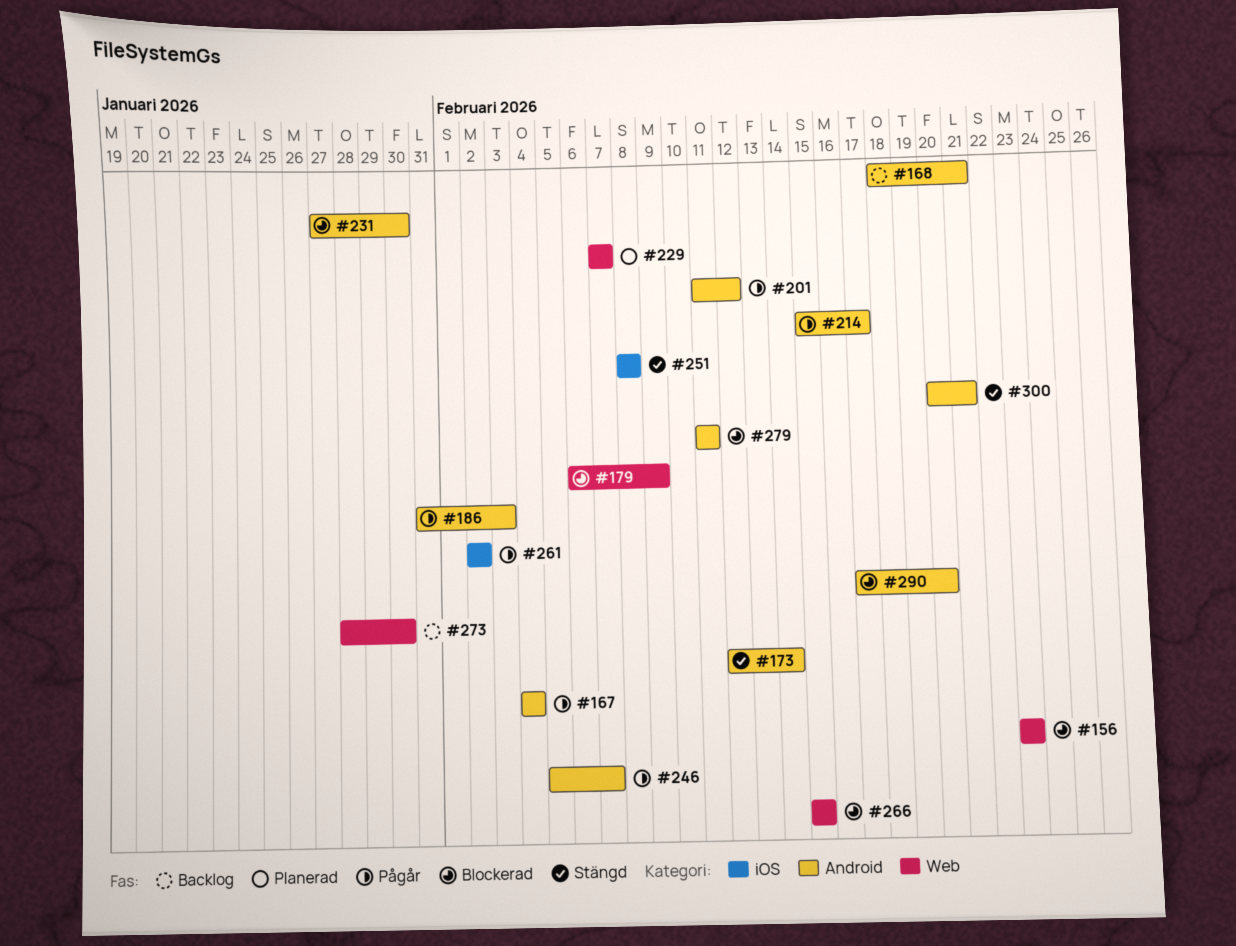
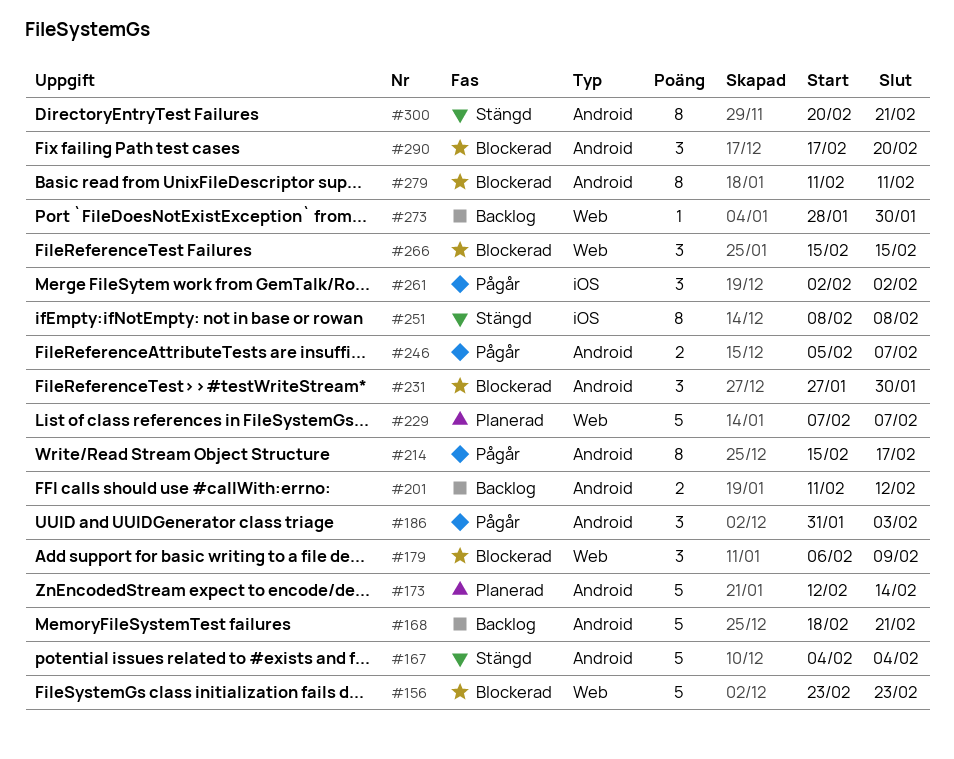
#167, status: Pågår -> Stängd
#173, status: Stängd -> Planerad
#201, status: Pågår -> Backlog

